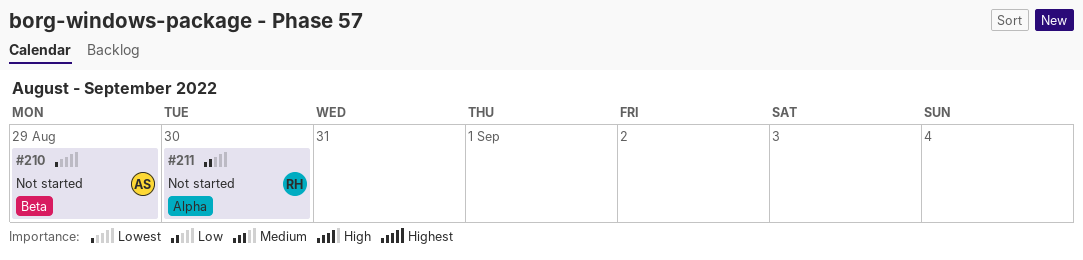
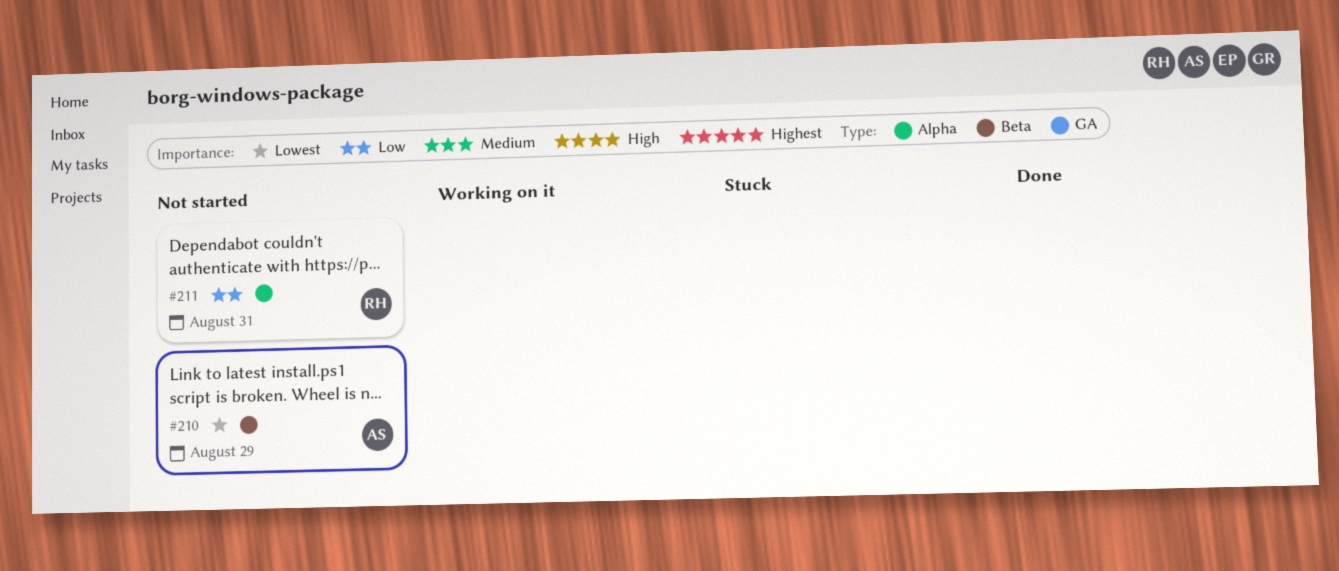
#211, due: Aug 30 -> Aug 31

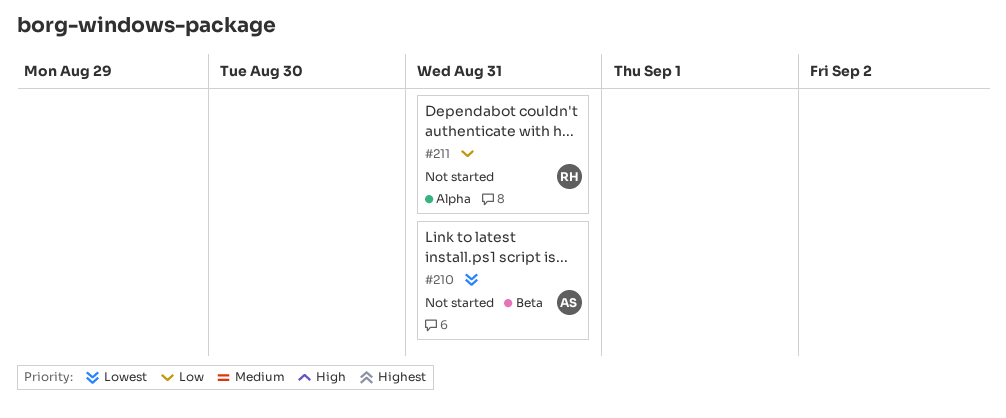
#210, due: Aug 29 -> Aug 31

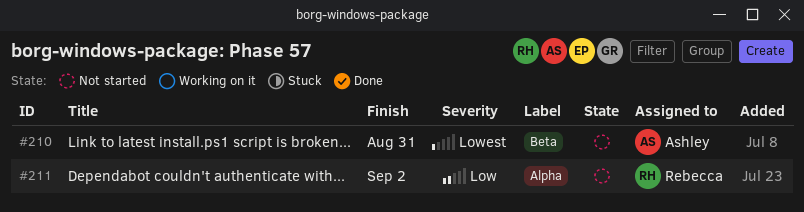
#211, due: Aug 31 -> Sep 2

